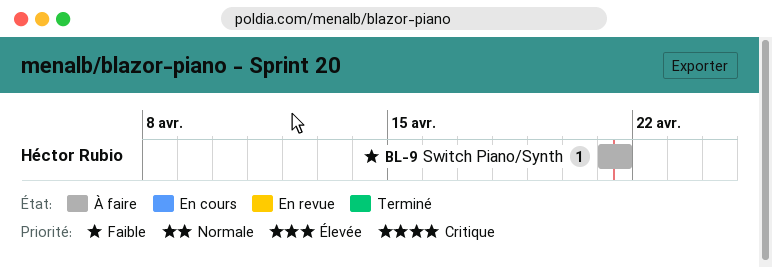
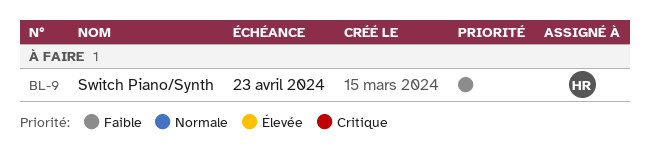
BL-9, due: Apr 21 -> Apr 23

